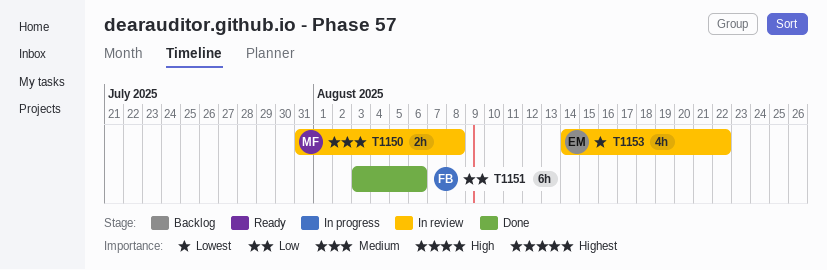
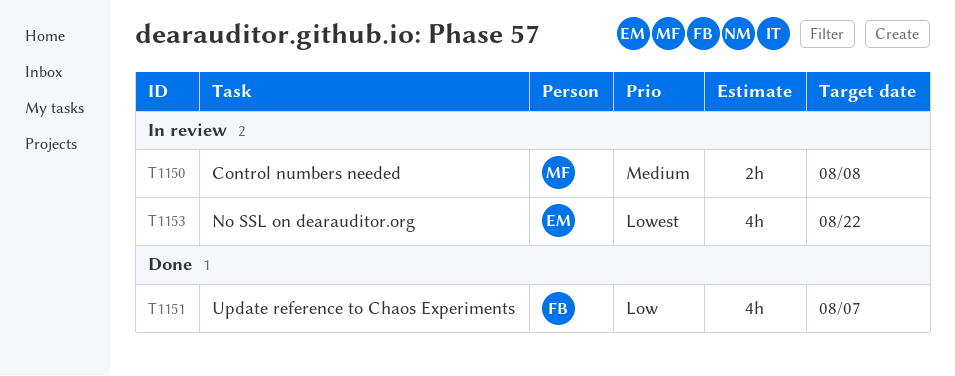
T1151, estimate: 6h -> 4h
T1151, due: Aug 6 -> Aug 7

